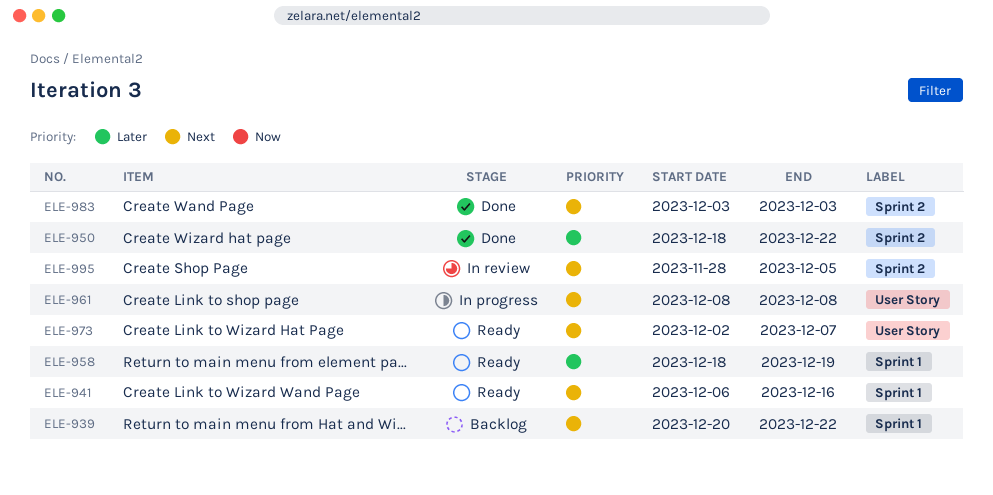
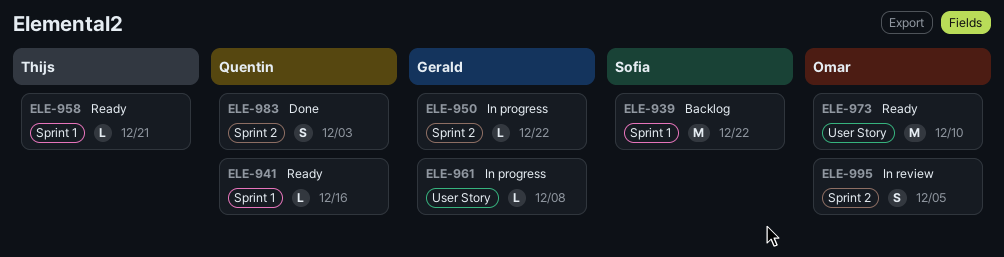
ELE-950, status: Done -> In progress
ELE-958, due: Dec 19 -> Dec 21
ELE-973, due: Dec 7 -> Dec 10

